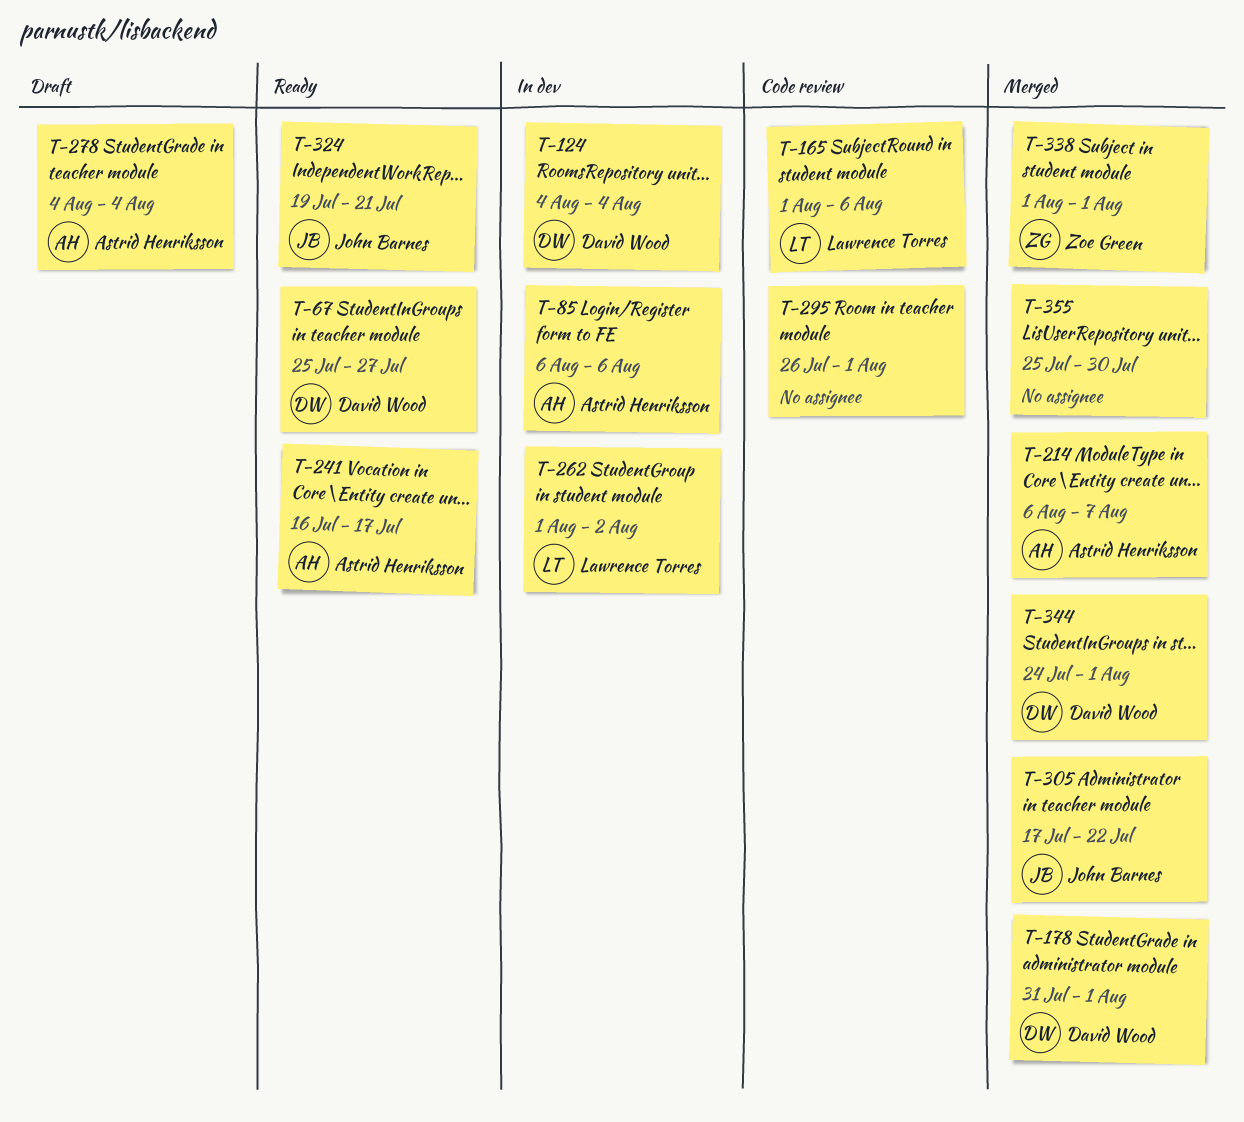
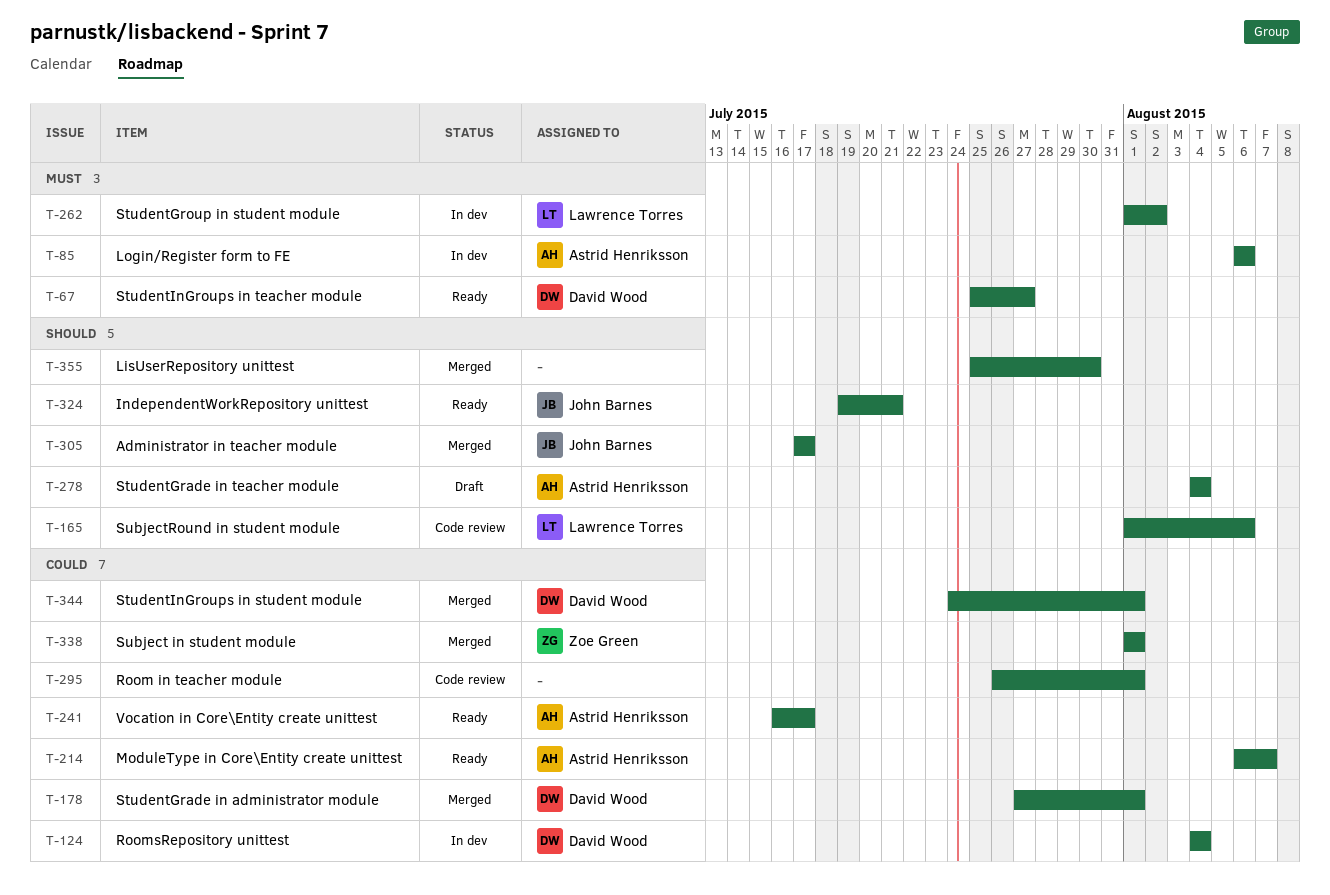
T-178, start: Jul 31 -> Jul 27
T-214, status: Merged -> Ready
T-305, due: Jul 22 -> Jul 17

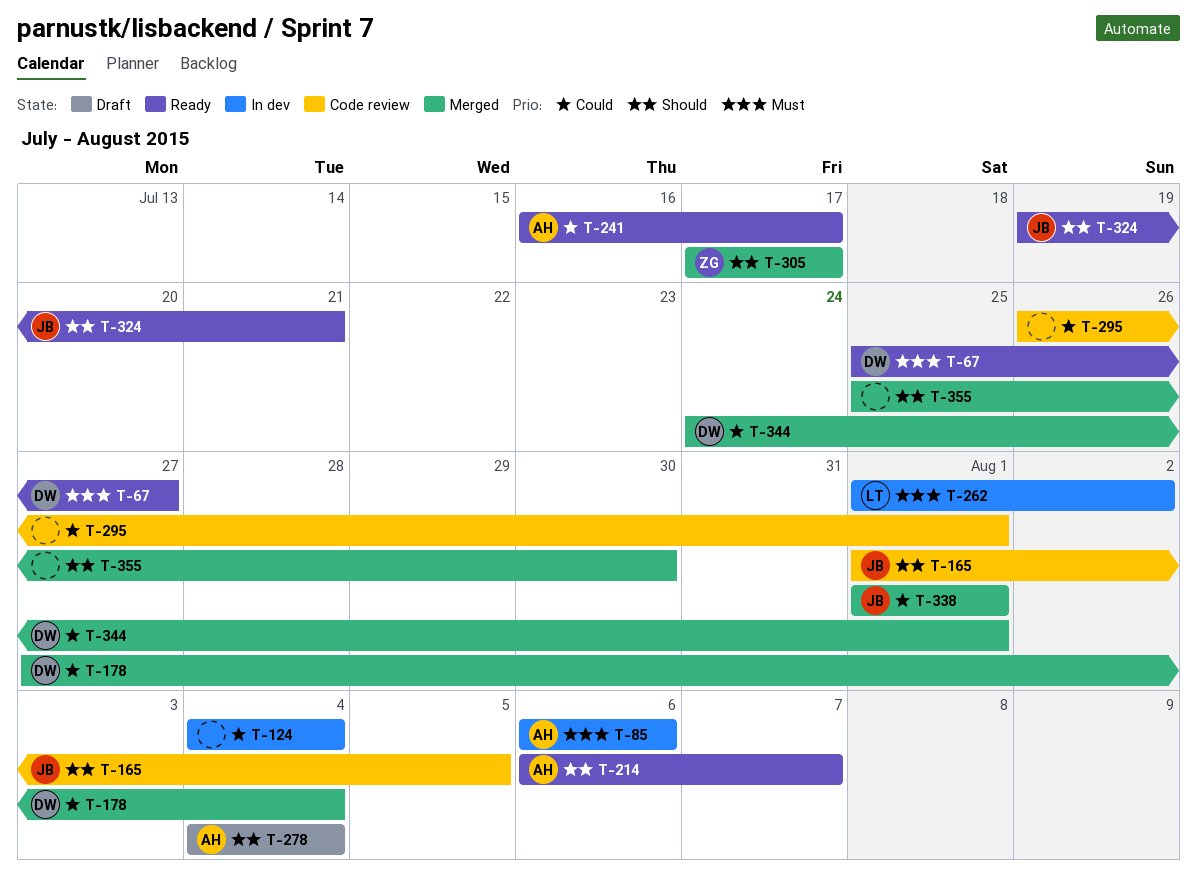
T-124, owner: David Wood -> none
T-165, owner: Lawrence Torres -> John Barnes
T-165, due: Aug 6 -> Aug 5
T-178, due: Aug 1 -> Aug 4
T-214, priority: Could -> Should
T-305, owner: John Barnes -> Zoe Green
T-338, owner: Zoe Green -> John Barnes

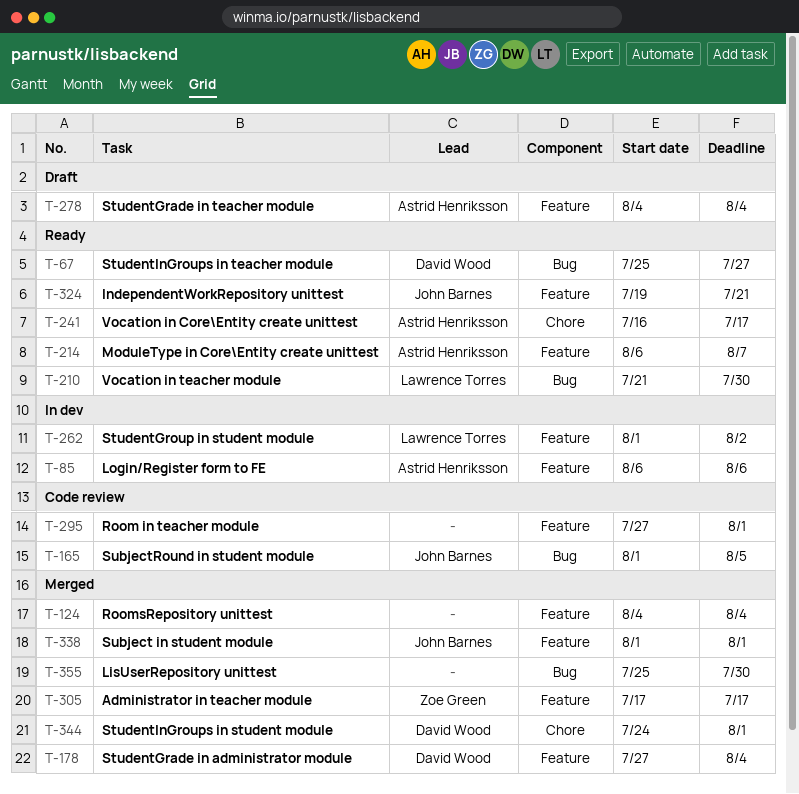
T-124, status: In dev -> Merged
T-210: none -> present
T-295, start: Jul 26 -> Jul 27

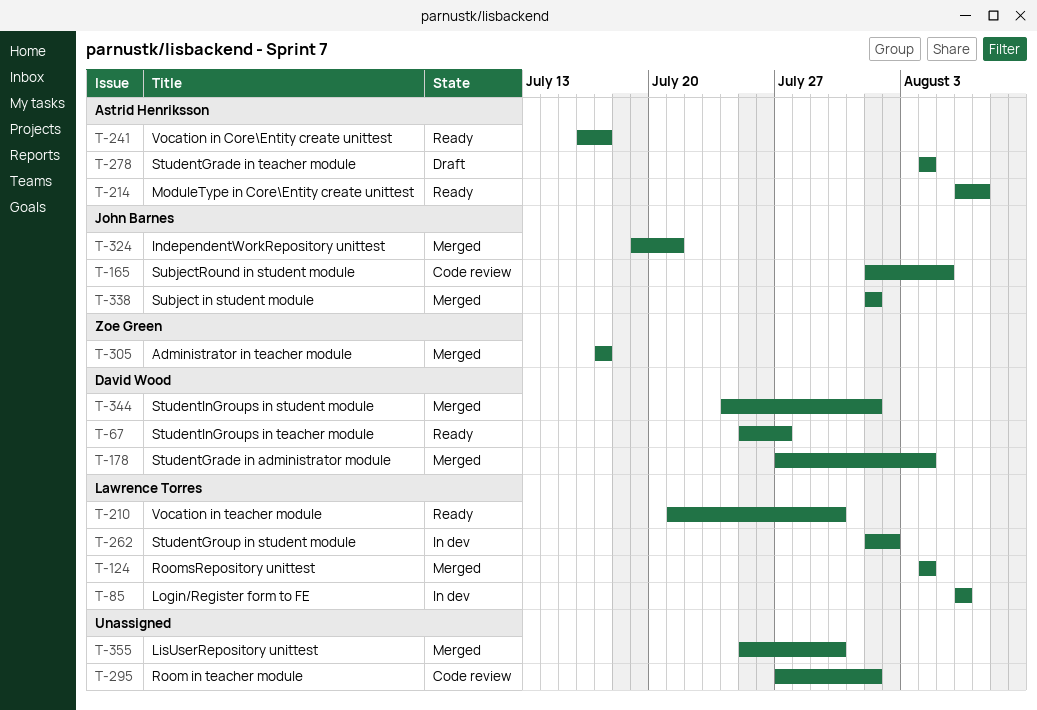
T-85, owner: Astrid Henriksson -> Lawrence Torres
T-124, owner: none -> Lawrence Torres
T-324, status: Ready -> Merged

